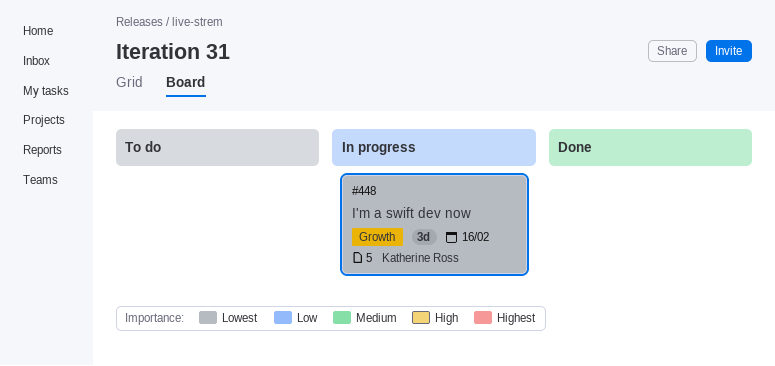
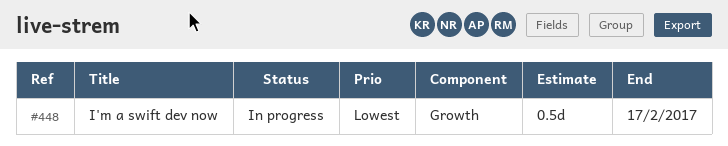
#448, estimate: 3d -> 0.5d
#448, due: Feb 16 -> Feb 17

